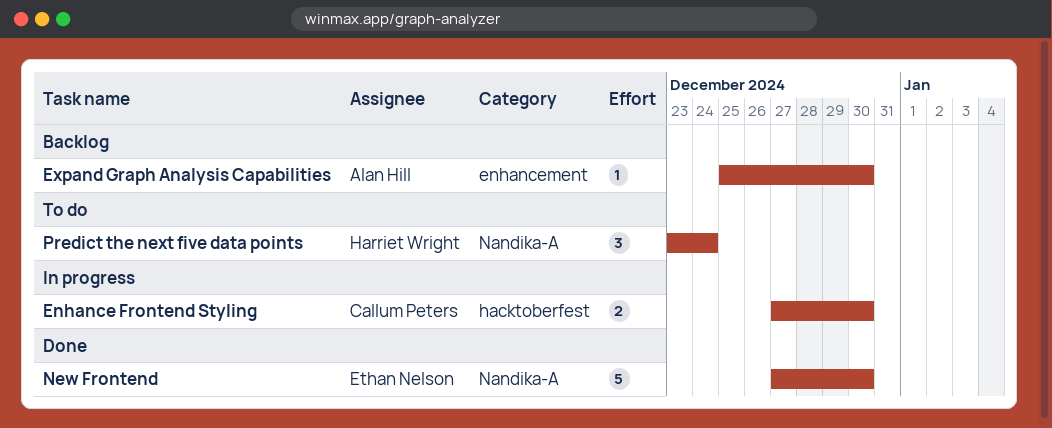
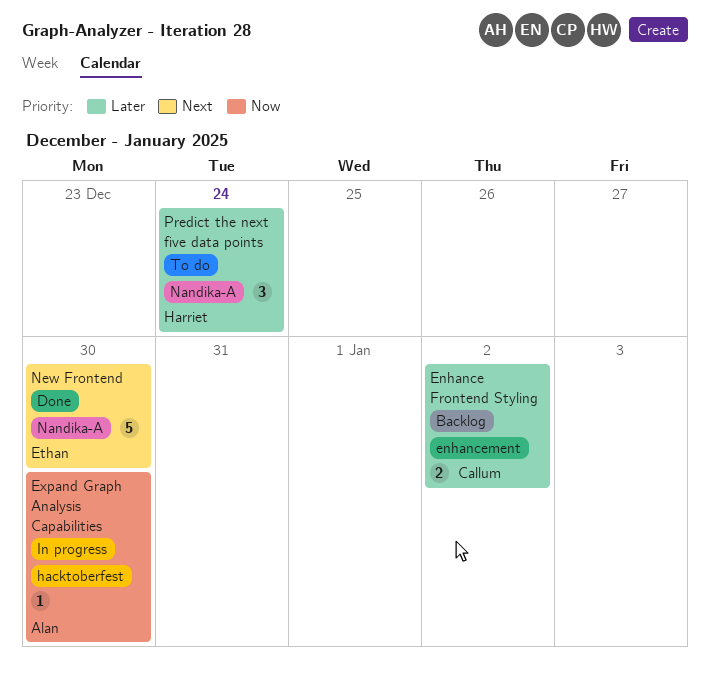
Enhance Frontend Styling, status: In progress -> Backlog
Enhance Frontend Styling, label: hacktoberfest -> enhancement
Enhance Frontend Styling, due: Dec 30 -> Jan 2
Expand Graph Analysis Capabilities, status: Backlog -> In progress
Expand Graph Analysis Capabilities, label: enhancement -> hacktoberfest

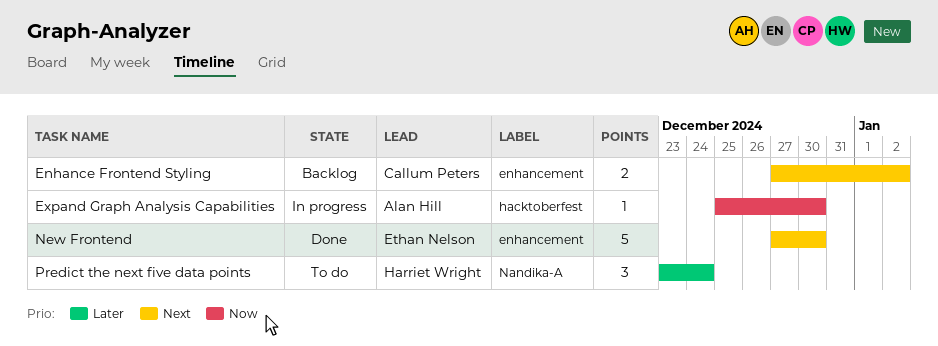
Enhance Frontend Styling, priority: Later -> Next
New Frontend, label: Nandika-A -> enhancement

